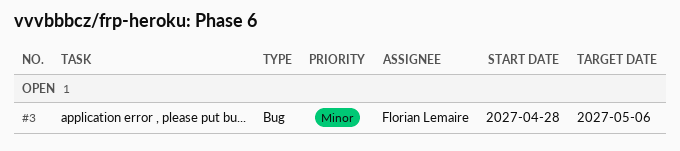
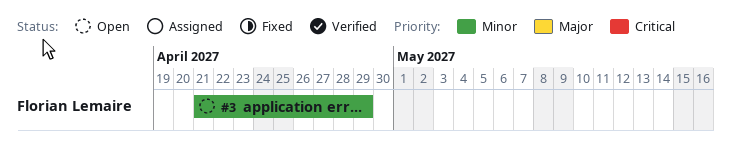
#3, start: Apr 28 -> Apr 21
#3, due: May 6 -> Apr 29

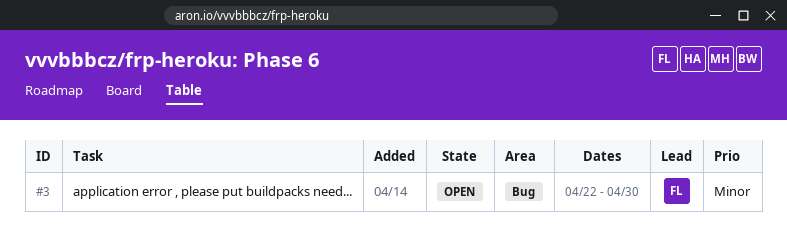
#3, start: Apr 21 -> Apr 22
#3, due: Apr 29 -> Apr 30

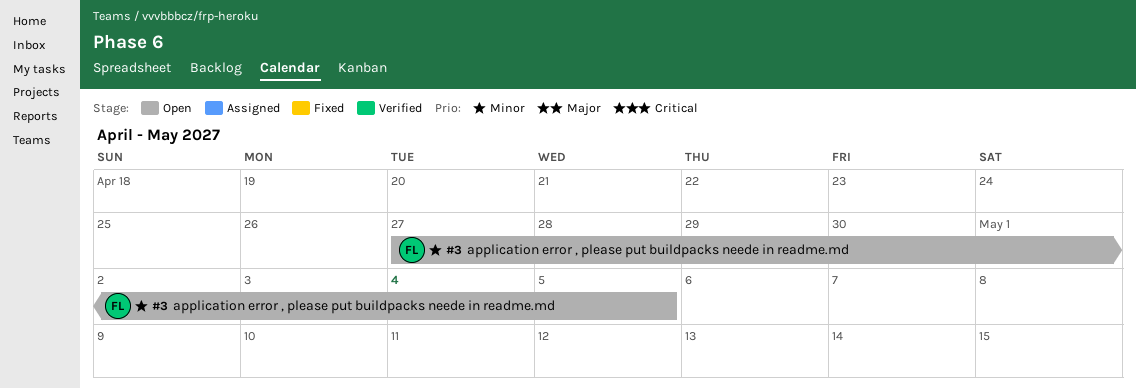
#3, start: Apr 22 -> Apr 27
#3, due: Apr 30 -> May 5

